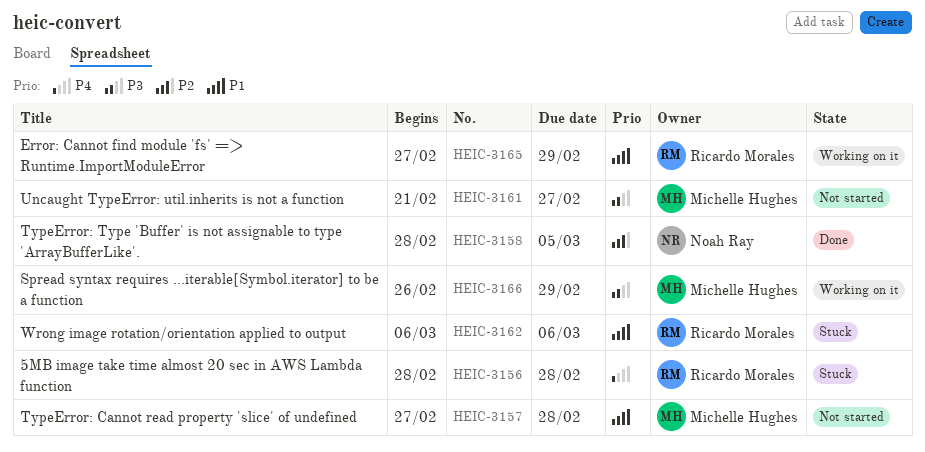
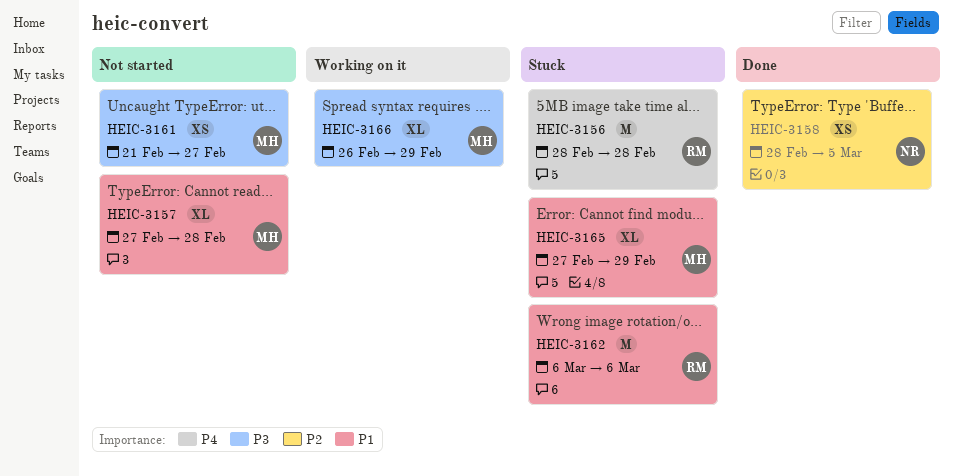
HEIC-3165, status: Working on it -> Stuck
HEIC-3165, owner: Ricardo Morales -> Michelle Hughes

